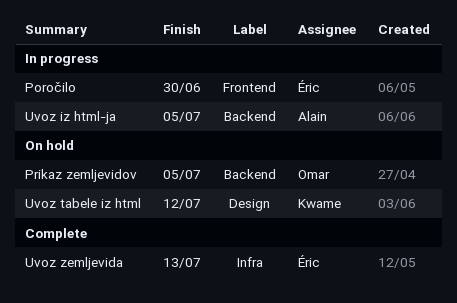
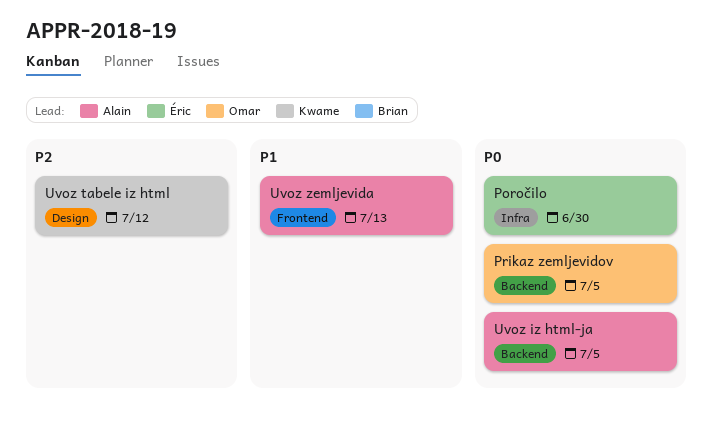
Poročilo, label: Frontend -> Infra
Uvoz zemljevida, owner: Éric -> Alain
Uvoz zemljevida, label: Infra -> Frontend

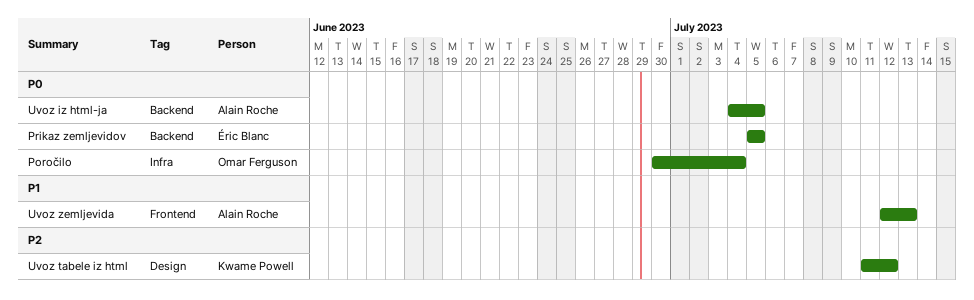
Poročilo, owner: Éric Blanc -> Omar Ferguson
Poročilo, due: Jun 30 -> Jul 4
Prikaz zemljevidov, owner: Omar Ferguson -> Éric Blanc

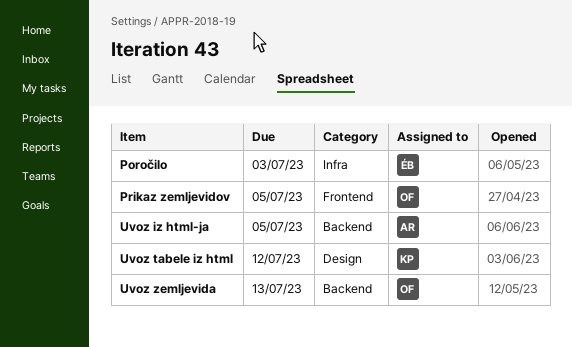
Poročilo, owner: Omar Ferguson -> Éric Blanc
Poročilo, due: Jul 4 -> Jul 3
Prikaz zemljevidov, owner: Éric Blanc -> Omar Ferguson
Prikaz zemljevidov, label: Backend -> Frontend
Uvoz zemljevida, owner: Alain Roche -> Omar Ferguson
Uvoz zemljevida, label: Frontend -> Backend

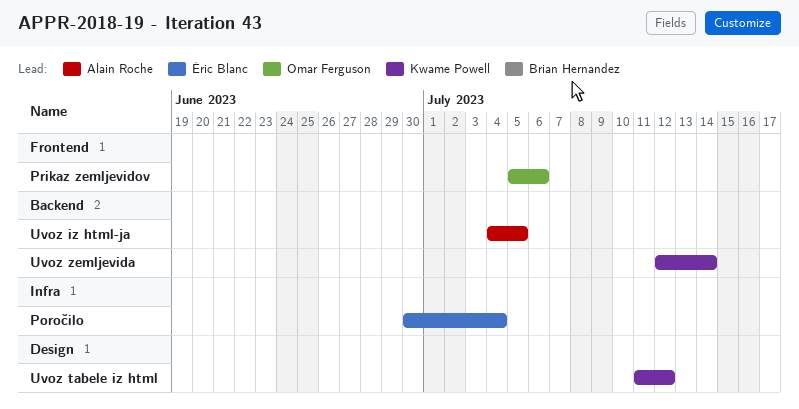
Poročilo, due: Jul 3 -> Jul 4
Prikaz zemljevidov, due: Jul 5 -> Jul 6
Uvoz zemljevida, owner: Omar Ferguson -> Kwame Powell
Uvoz zemljevida, due: Jul 13 -> Jul 14

